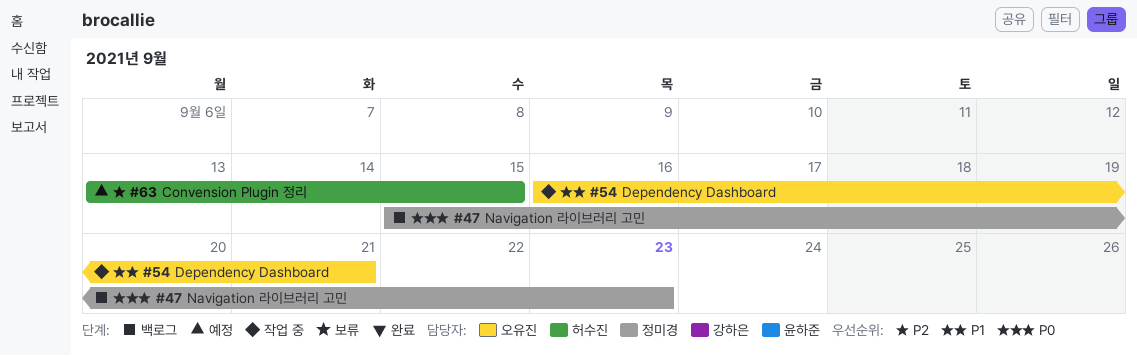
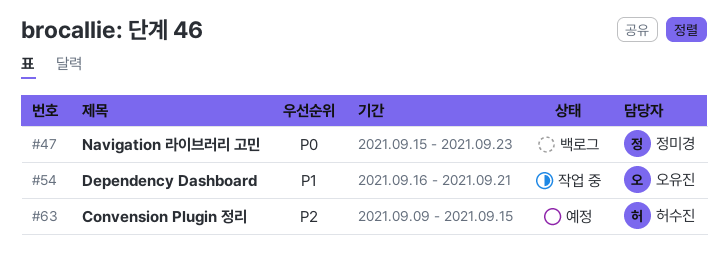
#63, start: Sep 13 -> Sep 9

